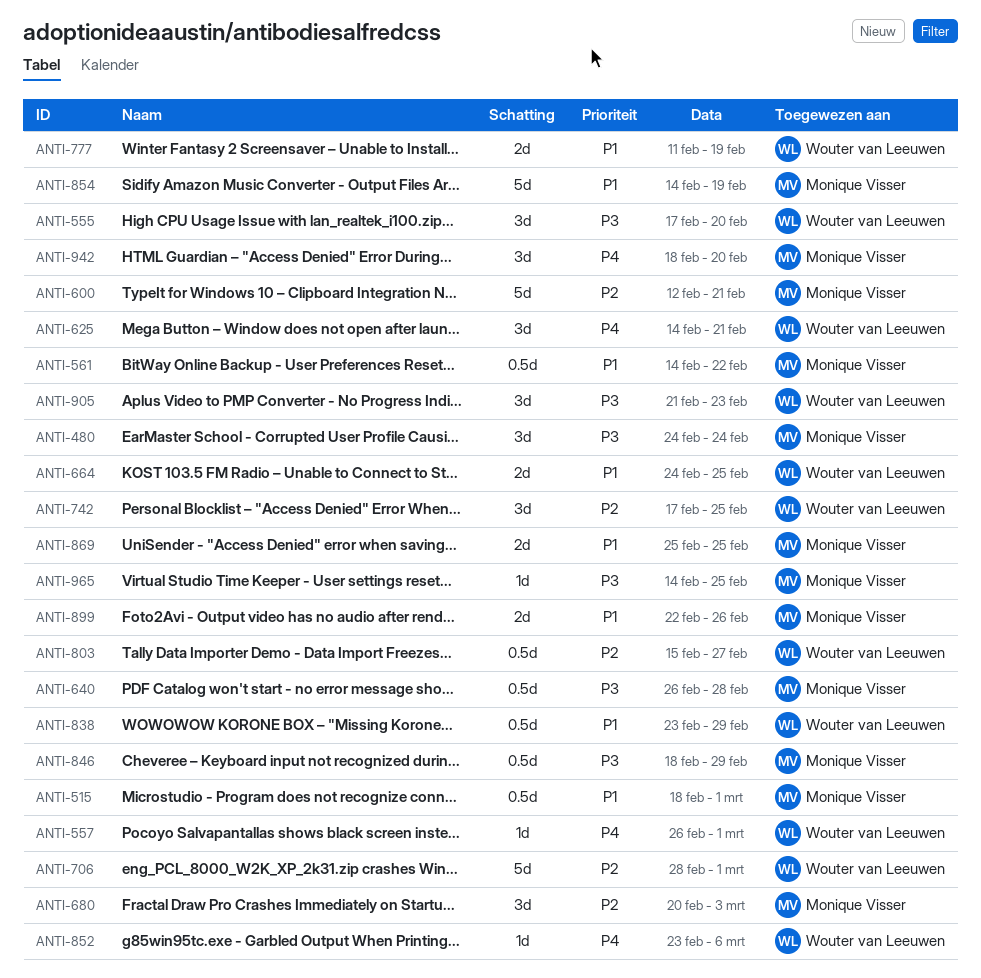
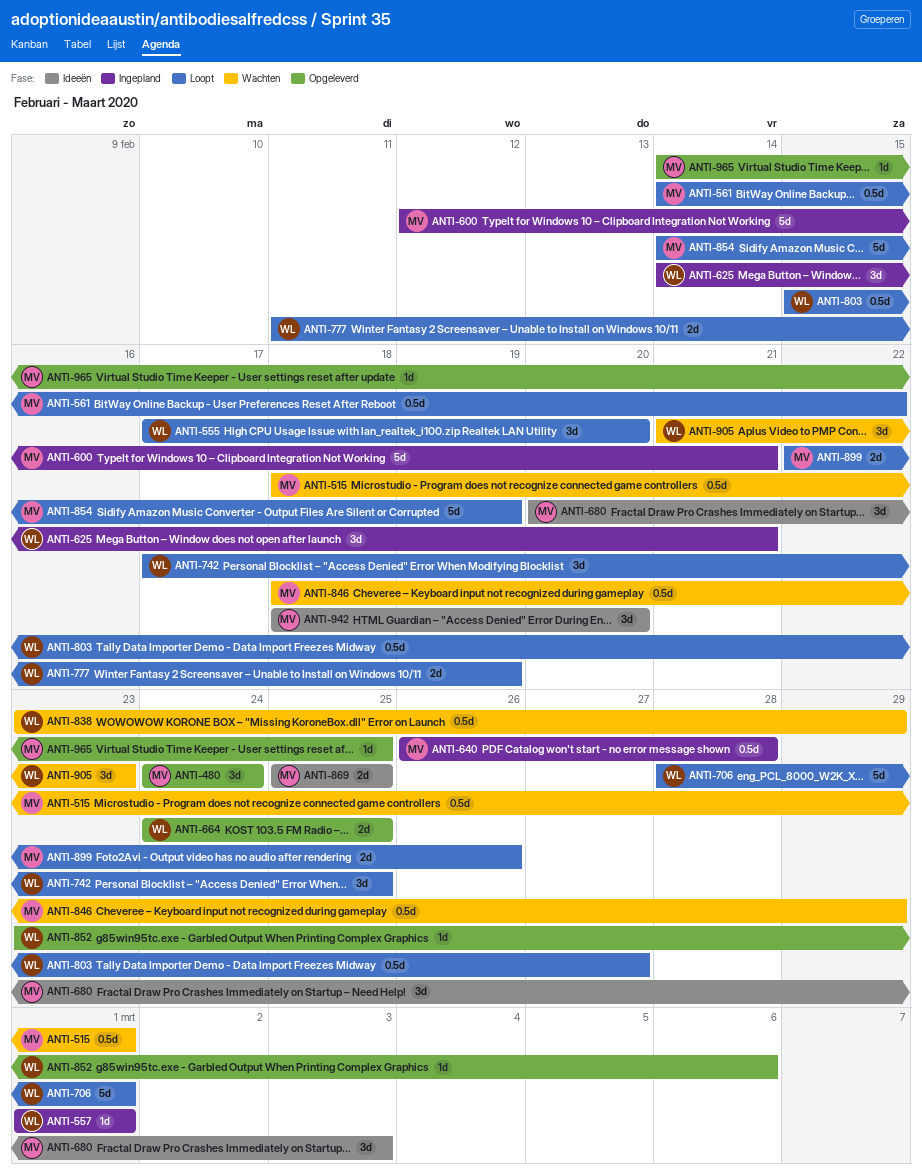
ANTI-557, start: Feb 26 -> Mar 1

